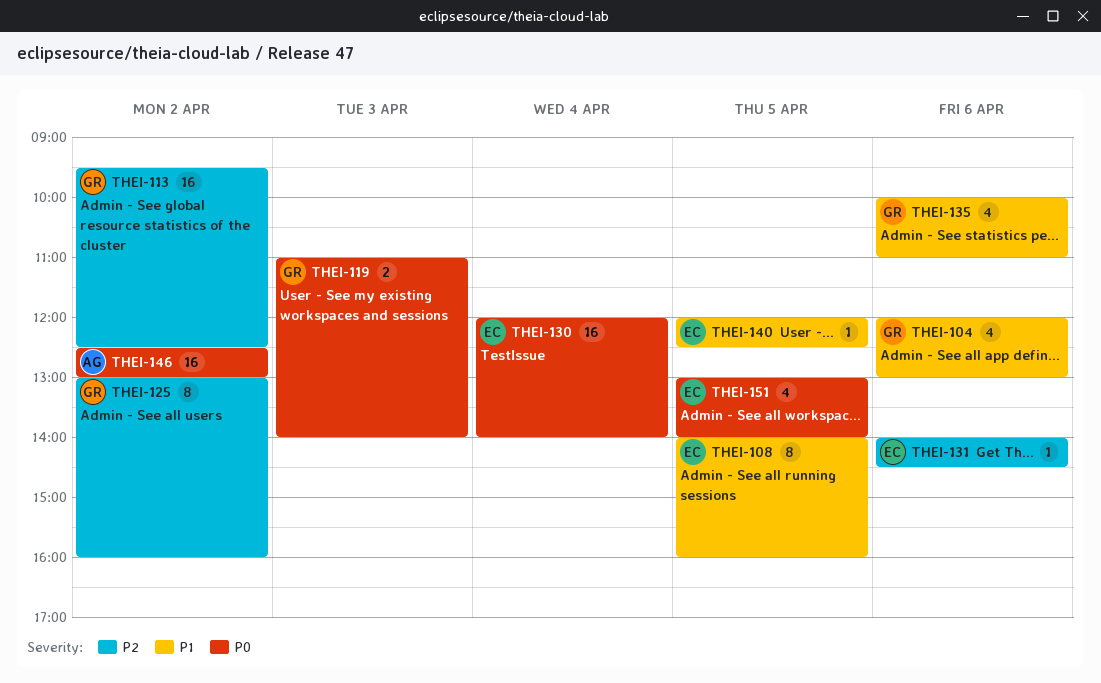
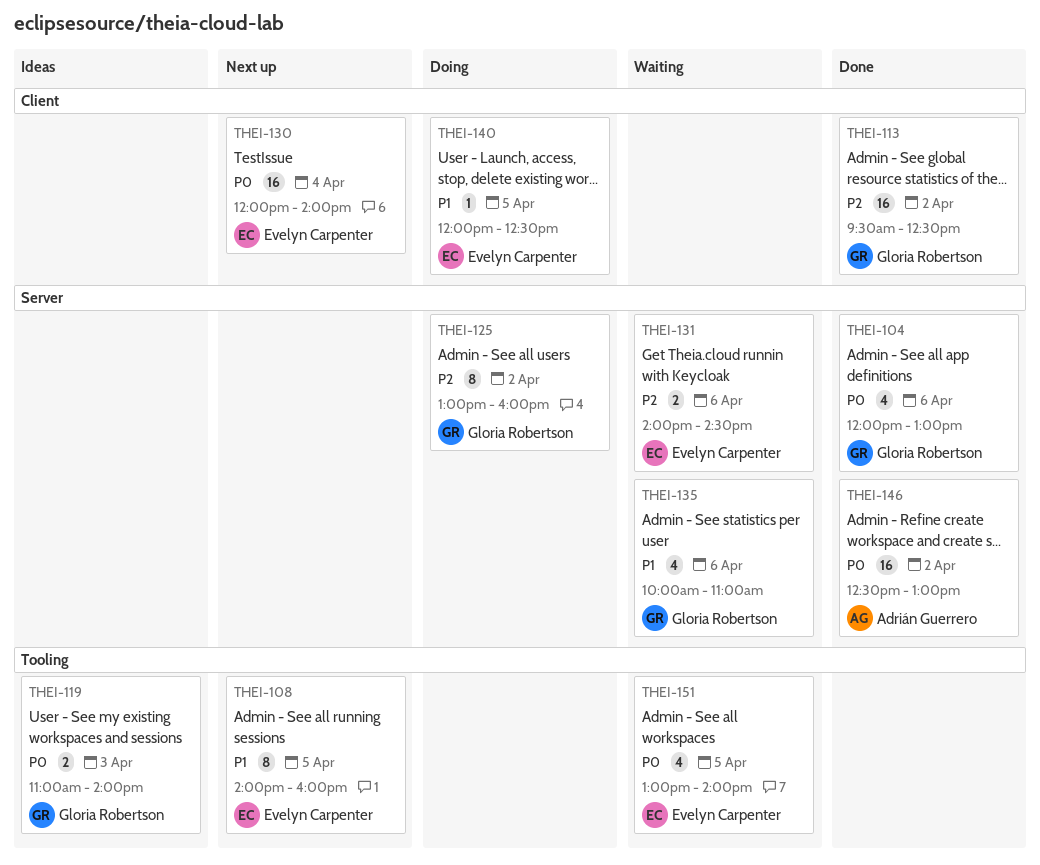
THEI-104, priority: P1 -> P0
THEI-131, estimate: 1 -> 2

